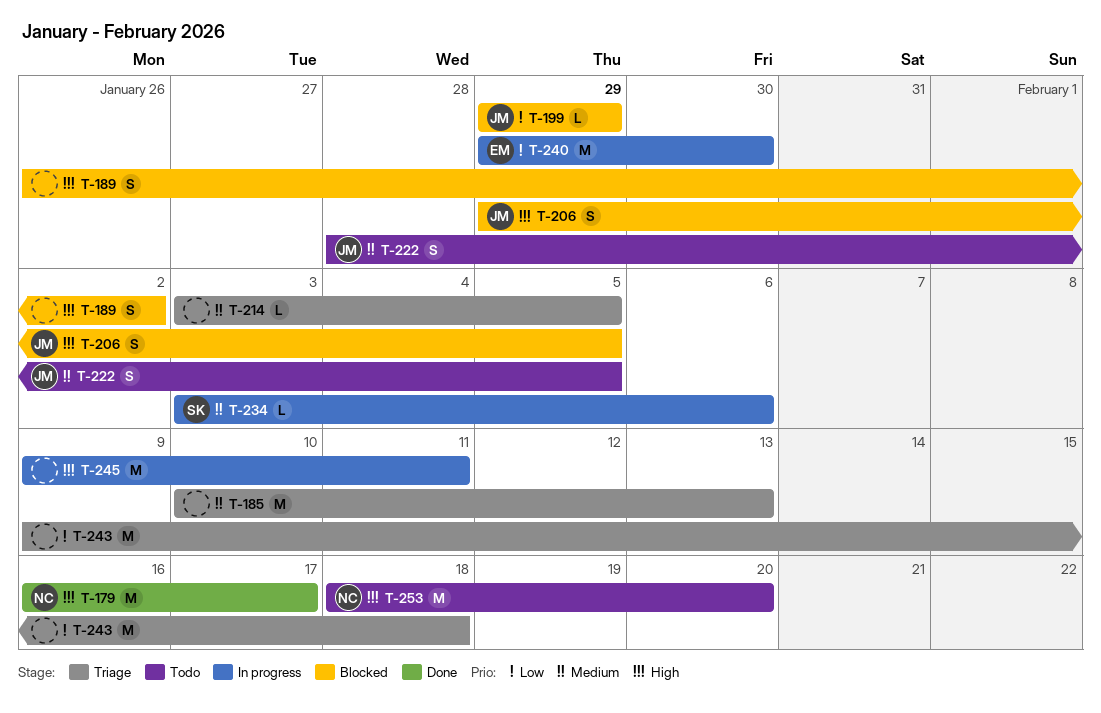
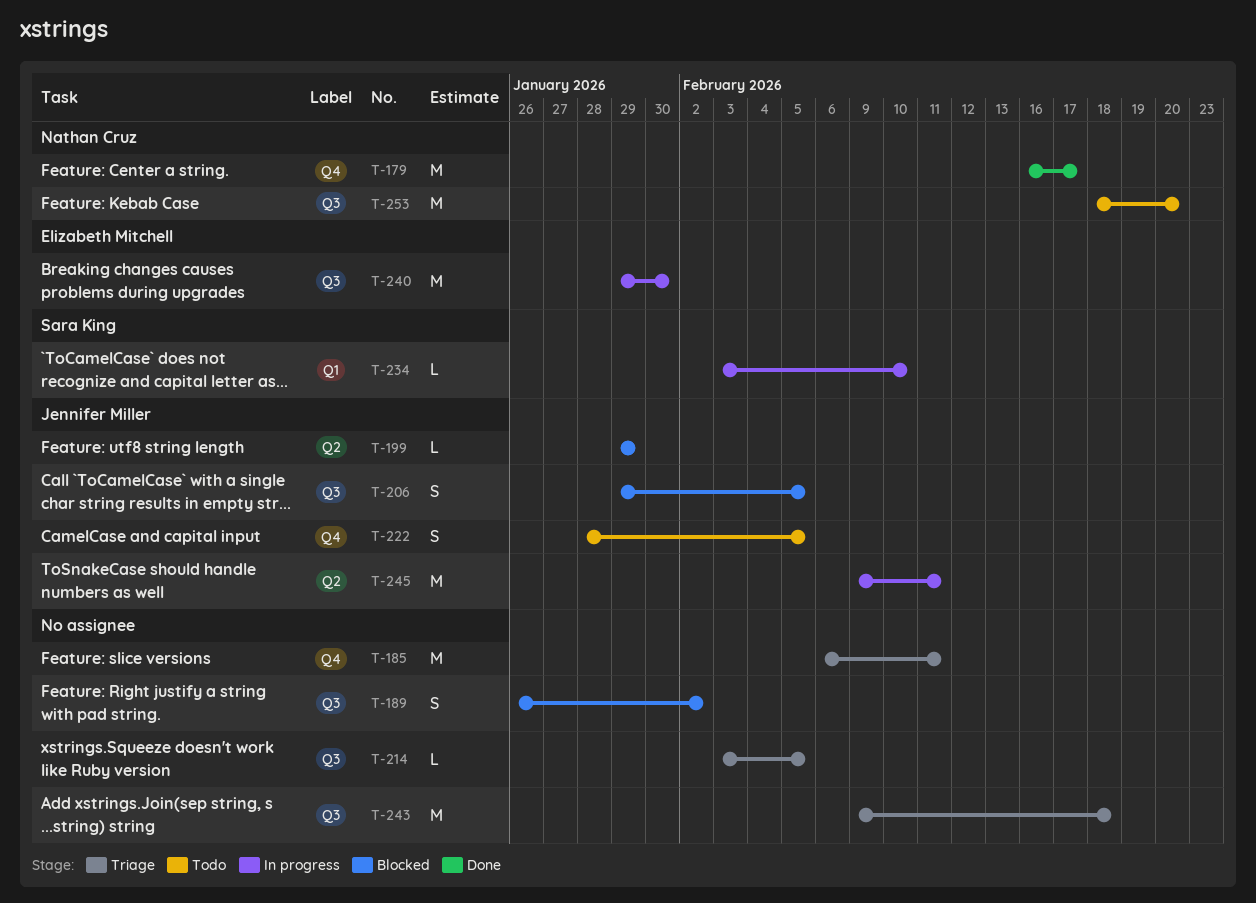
T-185, start: Feb 10 -> Feb 6
T-185, due: Feb 13 -> Feb 11
T-234, due: Feb 6 -> Feb 10
T-245, owner: none -> Jennifer Miller

